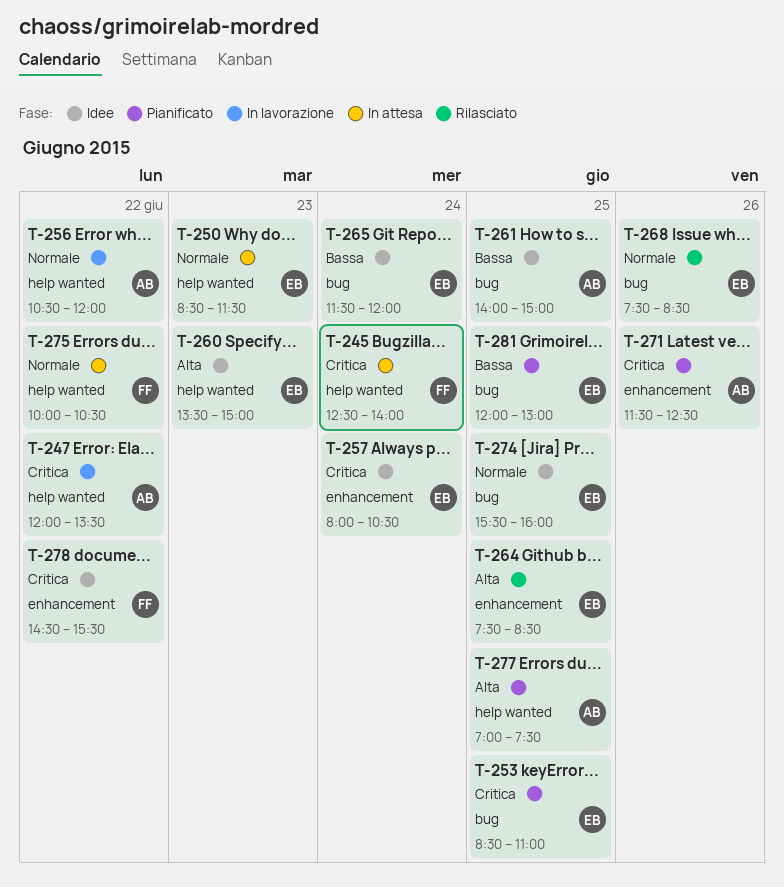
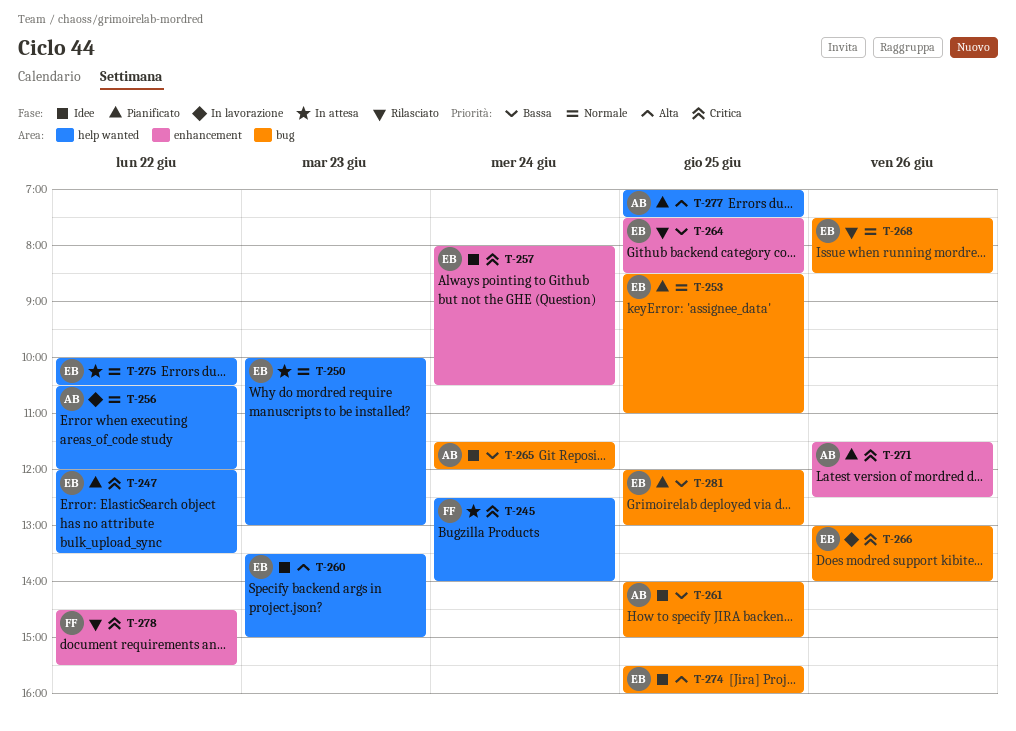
T-247, status: In lavorazione -> Pianificato
T-247, owner: AB -> EB
T-250, begins: 08:30 -> 10:00
T-250, ends: 11:30 -> 13:00
T-253, priority: Critica -> Normale
T-264, priority: Alta -> Bassa
T-265, owner: EB -> AB
T-266: none -> present
T-274, priority: Normale -> Alta
T-275, owner: FF -> EB
T-278, status: Idee -> Rilasciato

